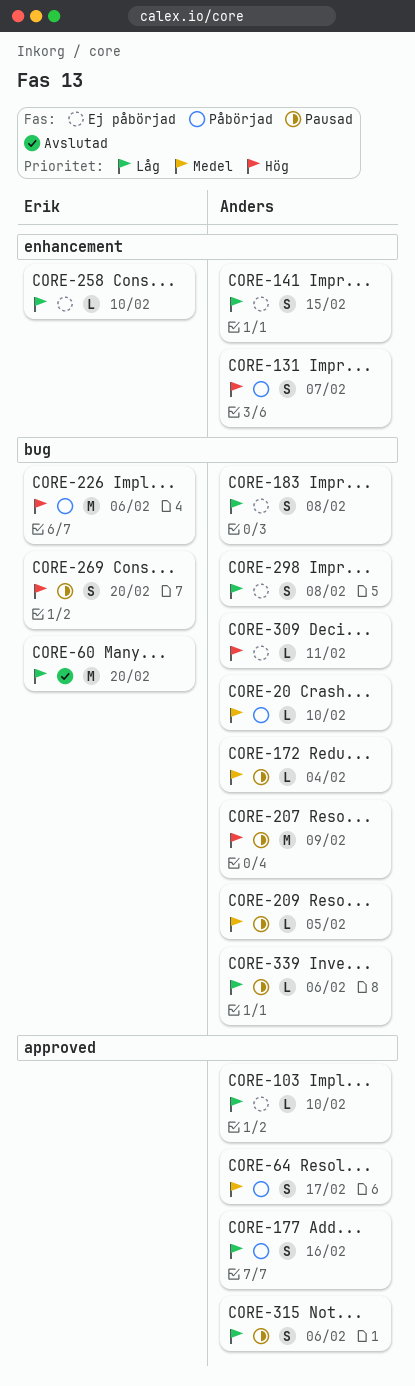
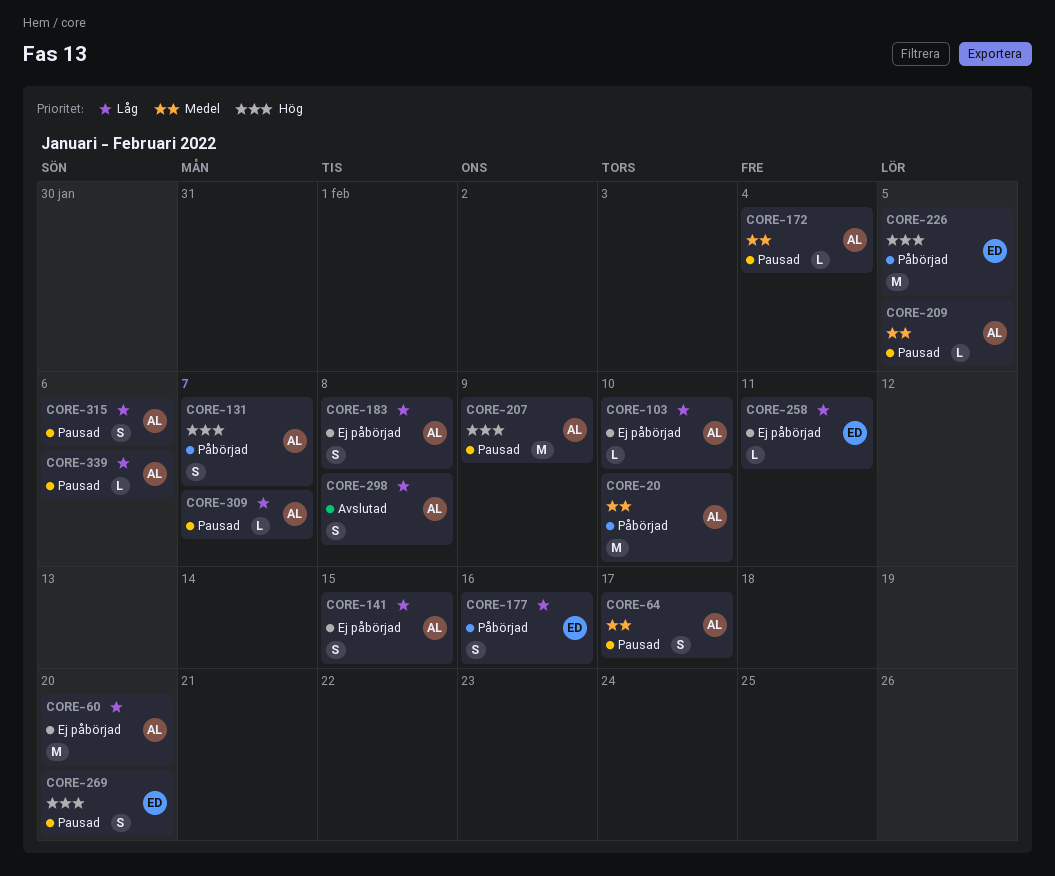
CORE-20, estimate: L -> M
CORE-60, status: Avslutad -> Ej påbörjad
CORE-60, owner: Erik -> Anders
CORE-64, status: Påbörjad -> Pausad
CORE-177, owner: Anders -> Erik
CORE-226, due: Feb 6 -> Feb 5
CORE-258, due: Feb 10 -> Feb 11
CORE-298, status: Ej påbörjad -> Avslutad
CORE-309, status: Ej påbörjad -> Pausad
CORE-309, priority: Hög -> Låg
CORE-309, due: Feb 11 -> Feb 7

